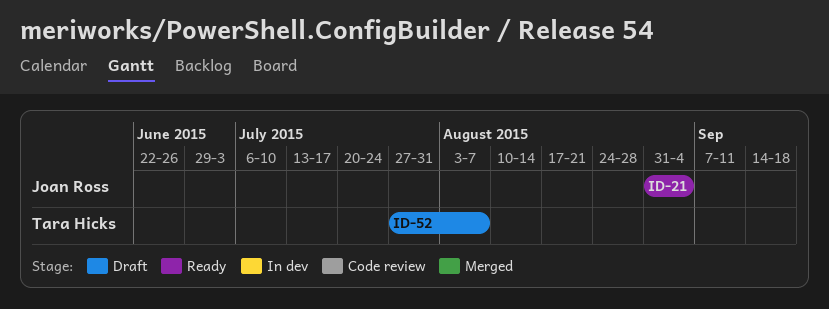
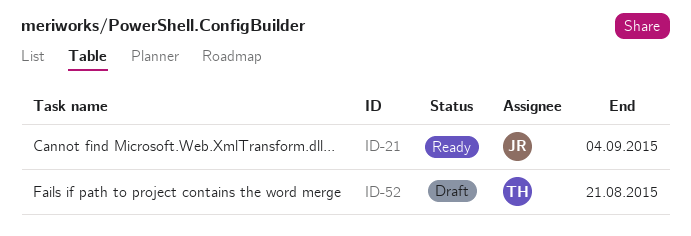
ID-52, due: Aug 7 -> Aug 21

